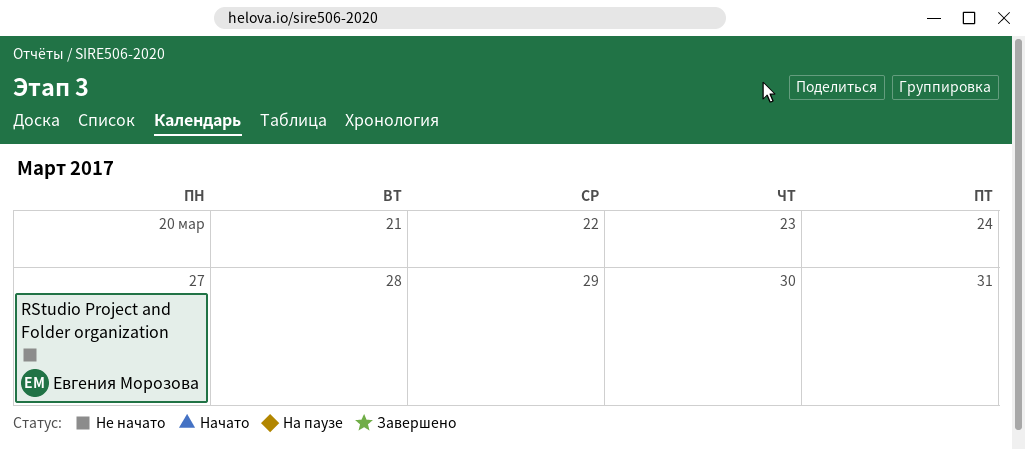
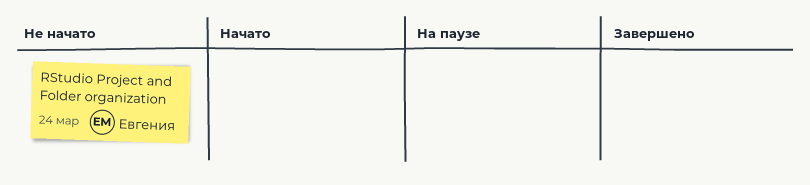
RStudio Project and Folder organization, due: Mar 27 -> Mar 24

